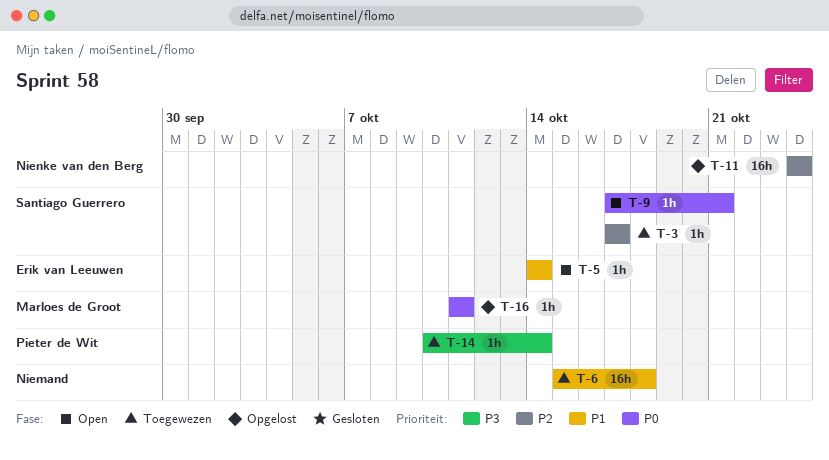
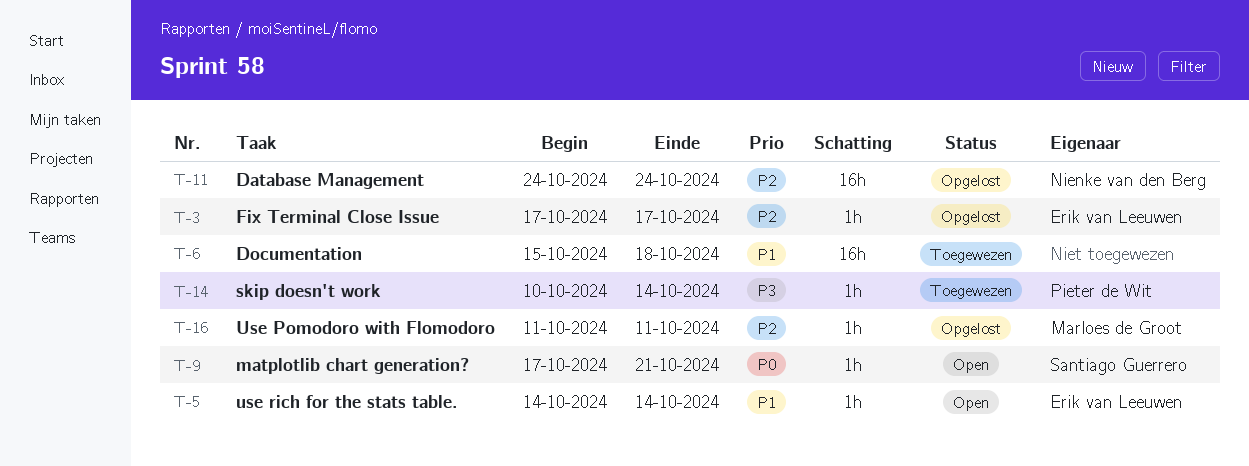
T-3, status: Toegewezen -> Opgelost
T-3, owner: Santiago Guerrero -> Erik van Leeuwen
T-16, priority: P0 -> P2

